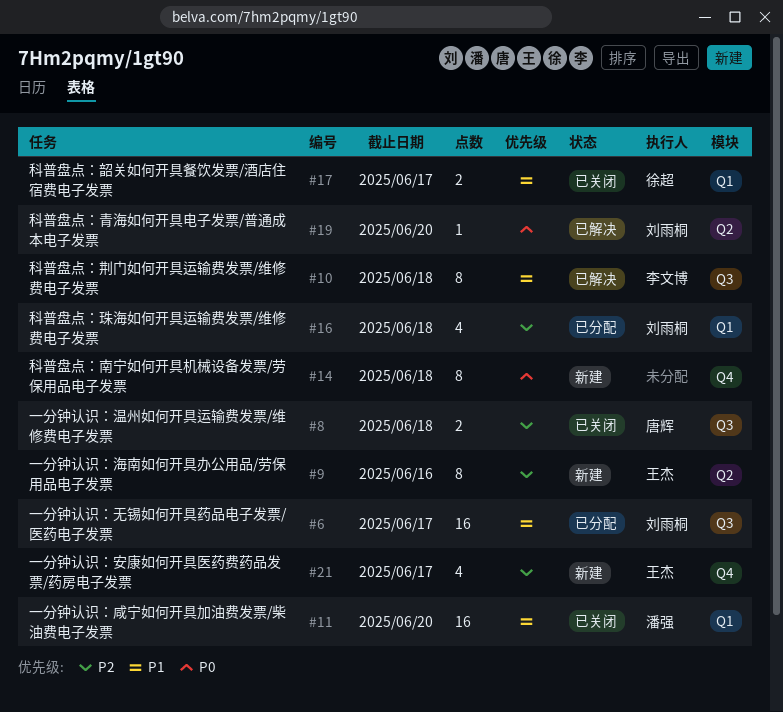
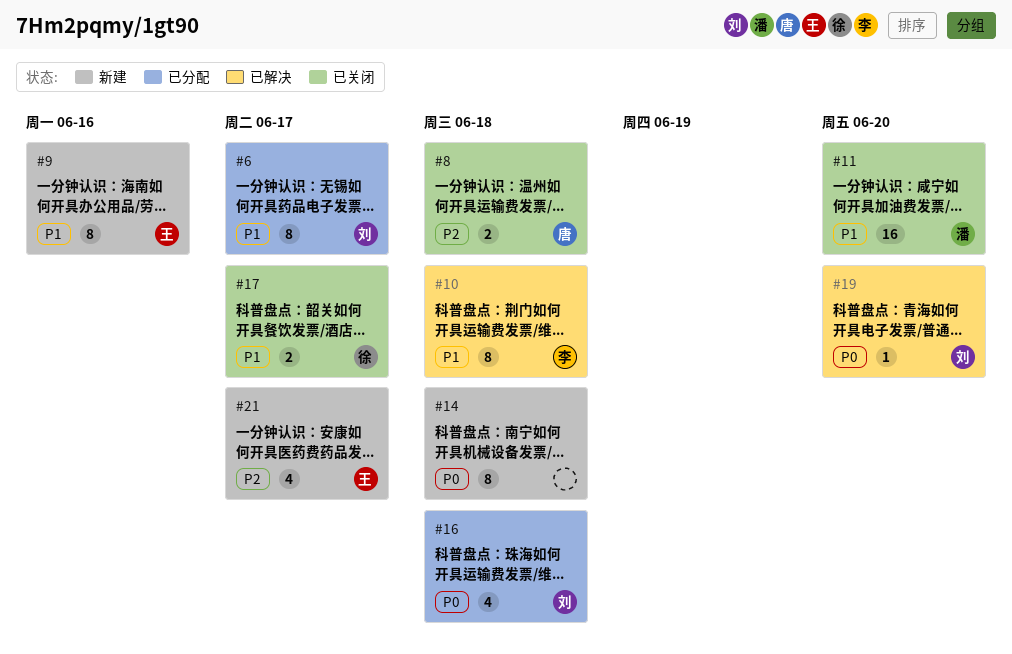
#6, estimate: 16 -> 8
#9, priority: P2 -> P1
#16, priority: P2 -> P0

